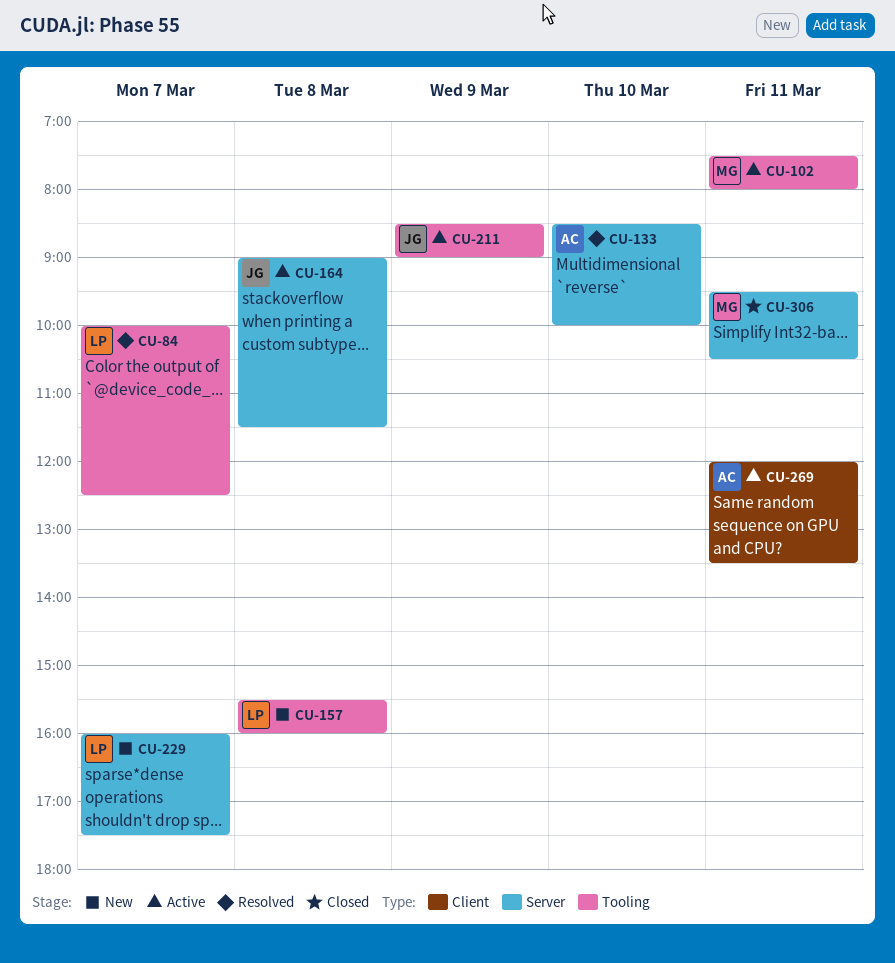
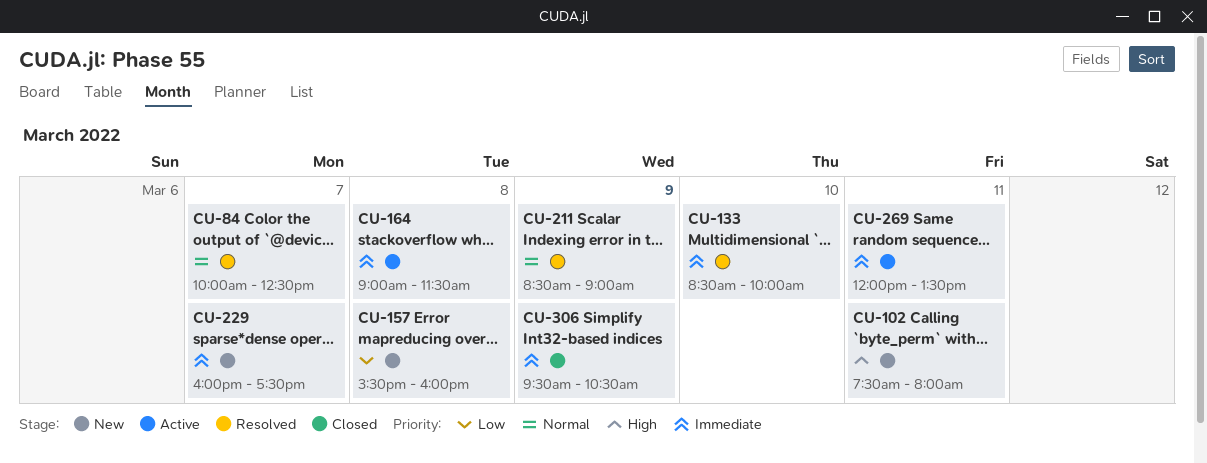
CU-102, status: Active -> New
CU-211, status: Active -> Resolved
CU-306, day: Mar 11 -> Mar 9

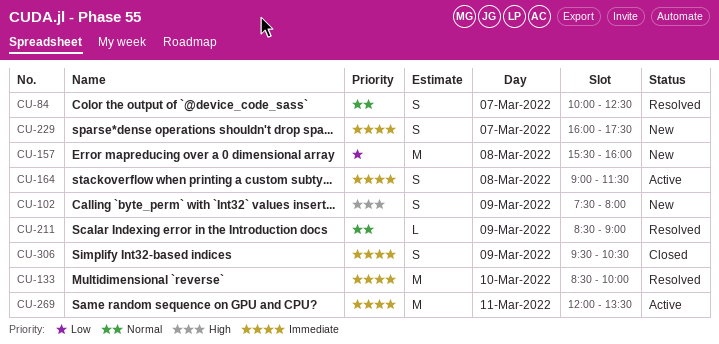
CU-102, day: Mar 11 -> Mar 9

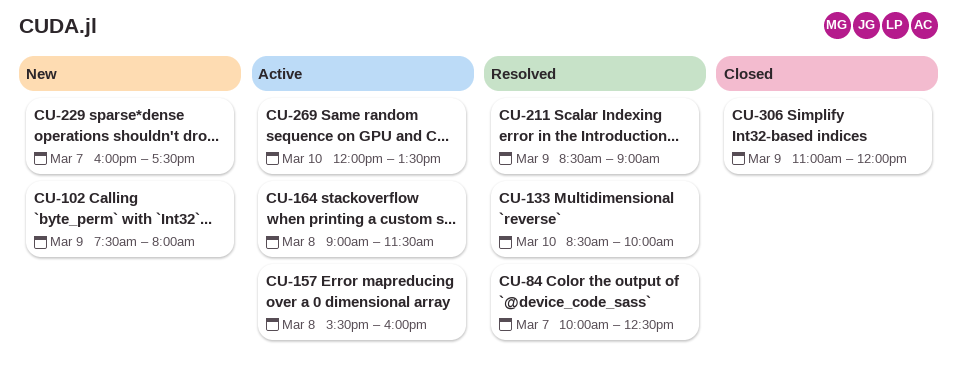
CU-157, status: New -> Active
CU-269, day: Mar 11 -> Mar 10
CU-306, begins: 09:30 -> 11:00
CU-306, ends: 10:30 -> 12:00

